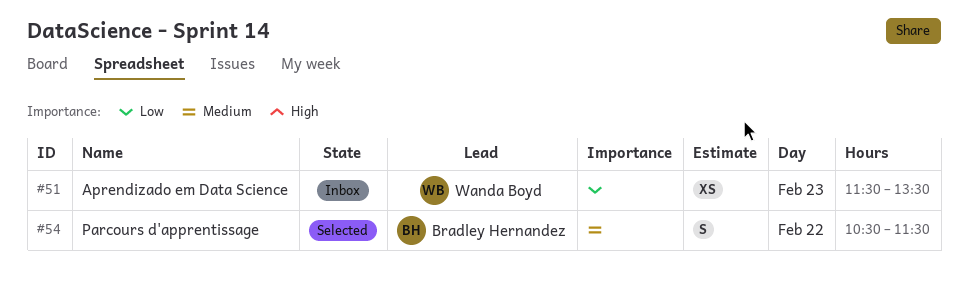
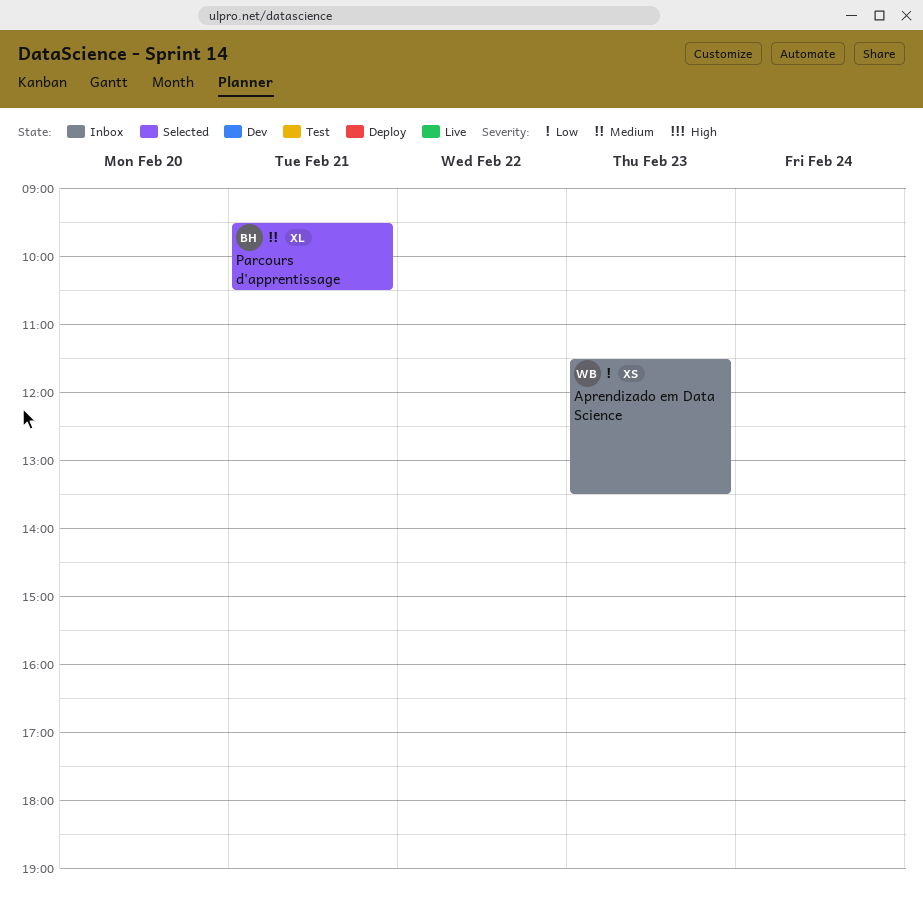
Parcours d'apprentissage, estimate: S -> XL
Parcours d'apprentissage, day: Feb 22 -> Feb 21
Parcours d'apprentissage, begins: 10:30 -> 09:30
Parcours d'apprentissage, ends: 11:30 -> 10:30

